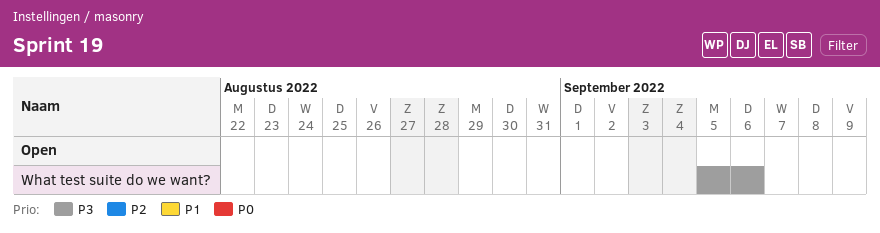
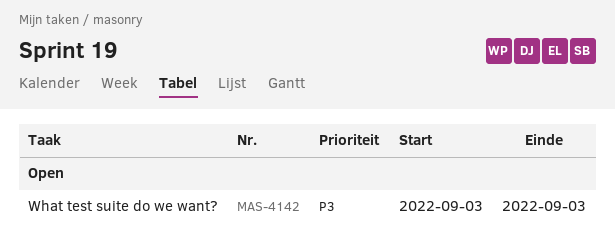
What test suite do we want?, start: Sep 5 -> Sep 3
What test suite do we want?, due: Sep 6 -> Sep 3

